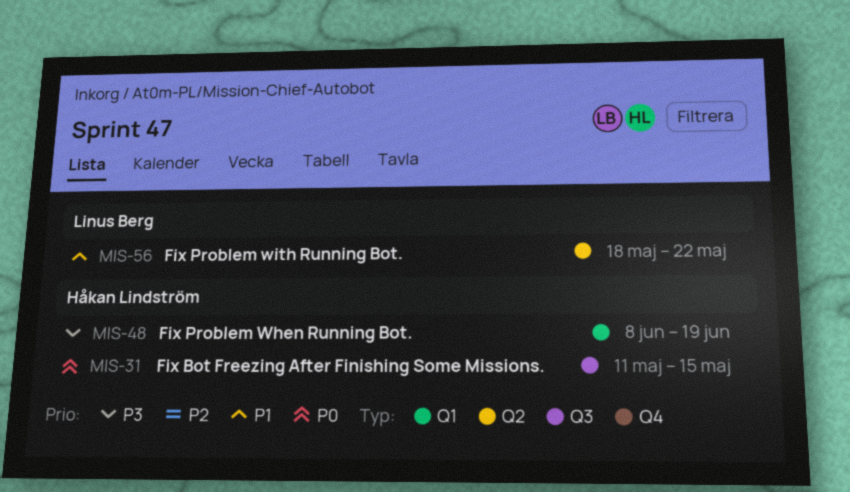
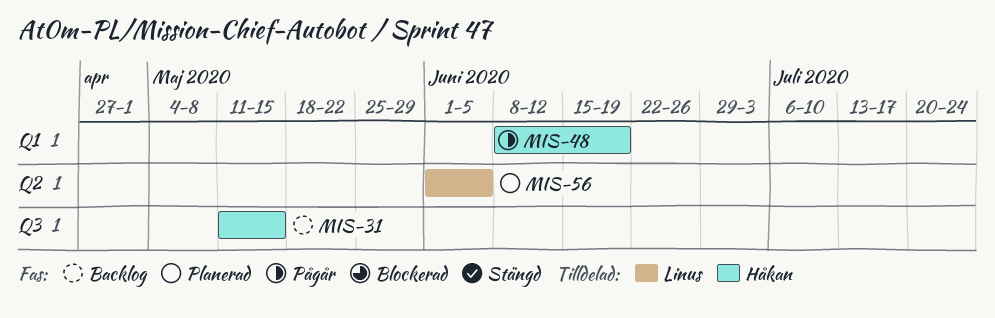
MIS-56, start: May 18 -> Jun 1
MIS-56, due: May 22 -> Jun 5

